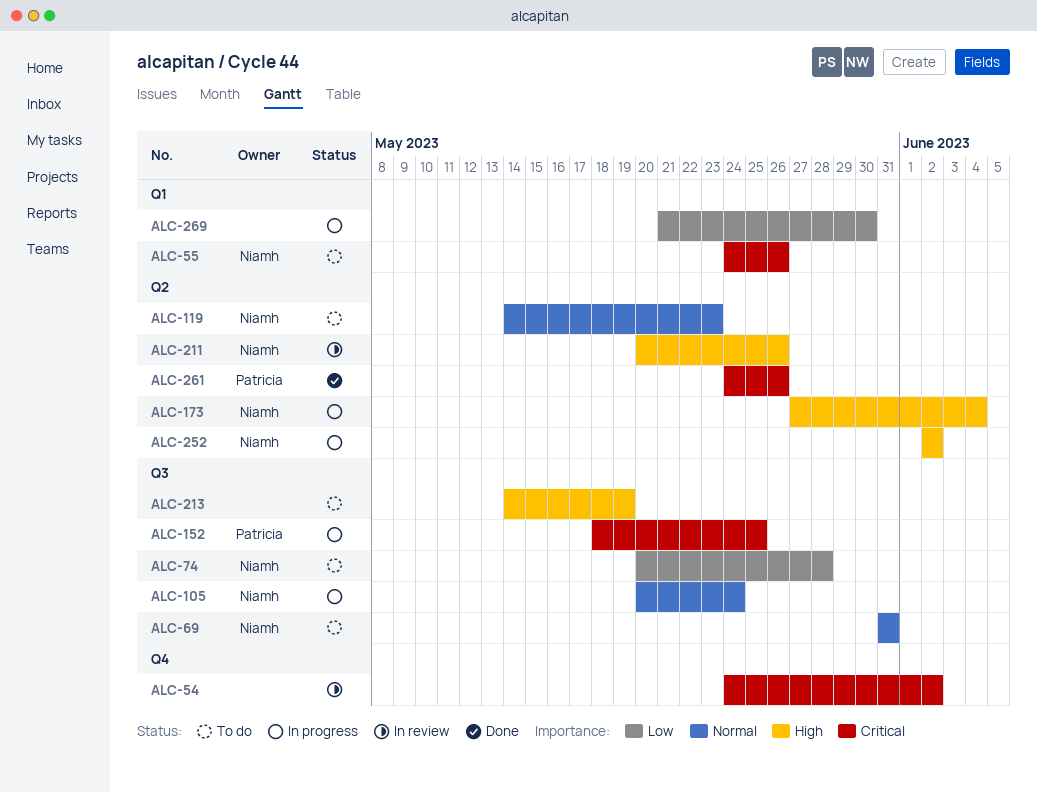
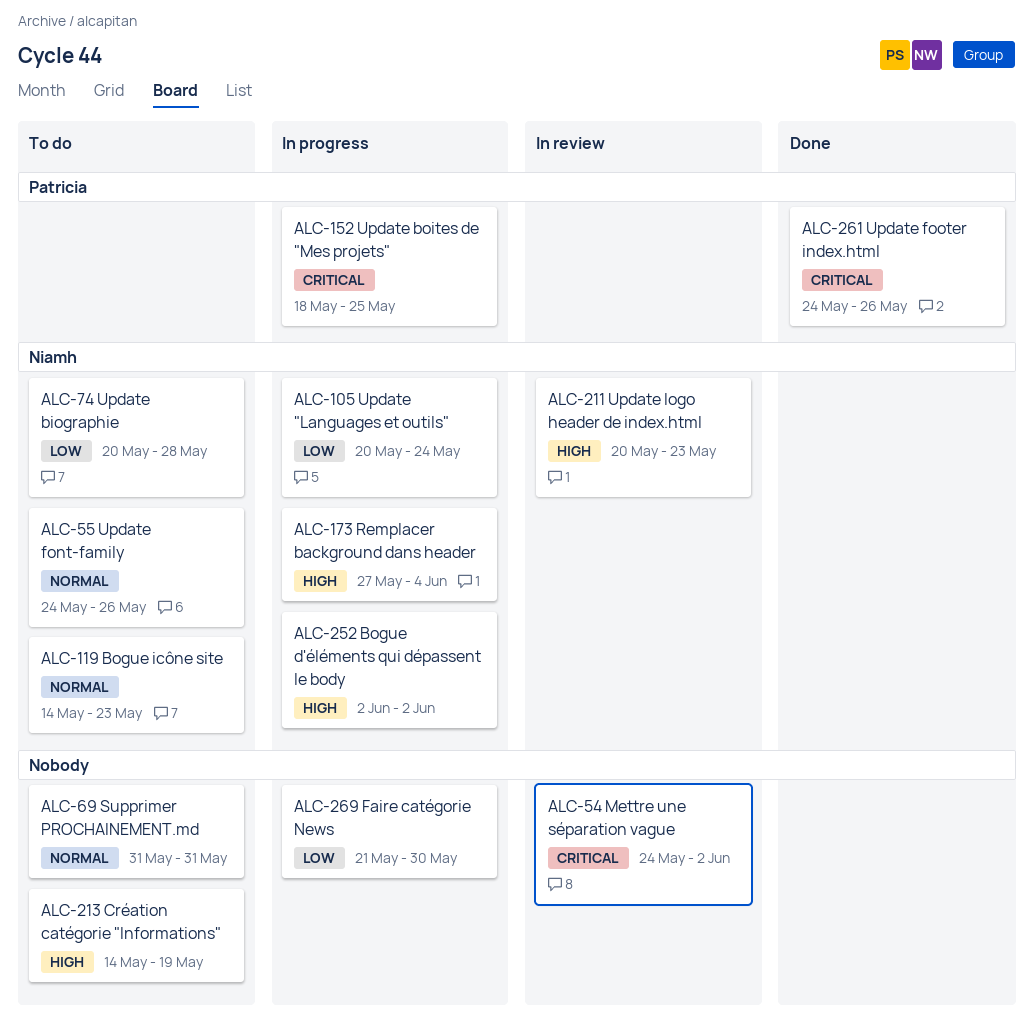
ALC-55, priority: Critical -> Normal
ALC-69, owner: Niamh -> none
ALC-105, priority: Normal -> Low
ALC-211, due: May 26 -> May 23

